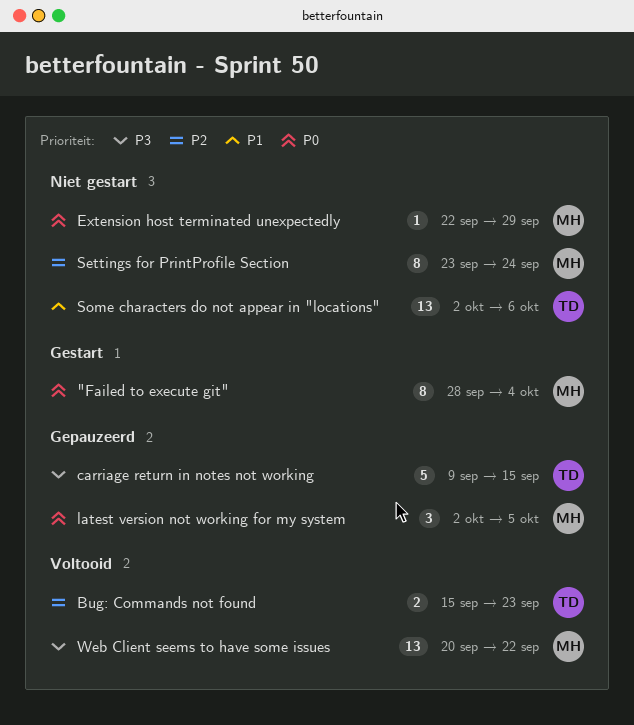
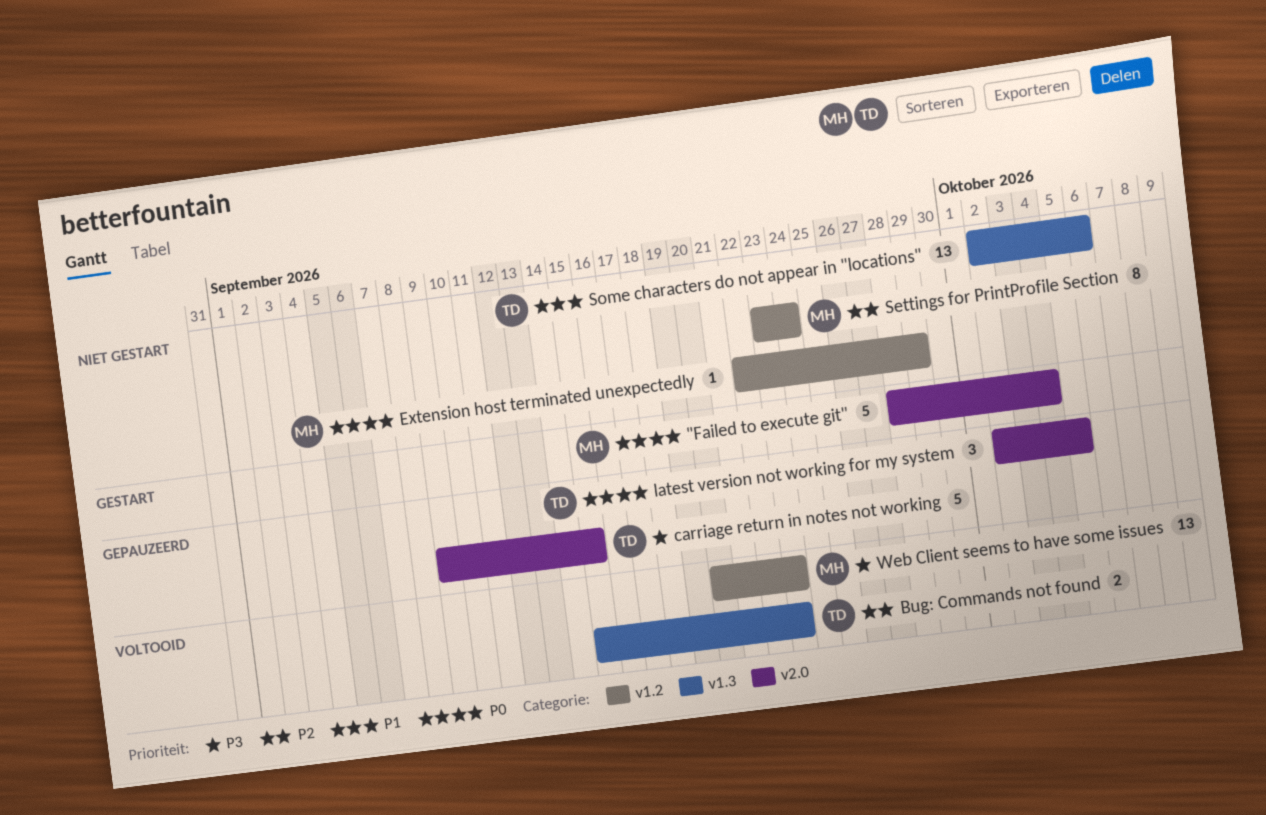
"Failed to execute git", estimate: 8 -> 5
latest version not working for my system, owner: MH -> TD
Web Client seems to have some issues, due: Sep 22 -> Sep 23

